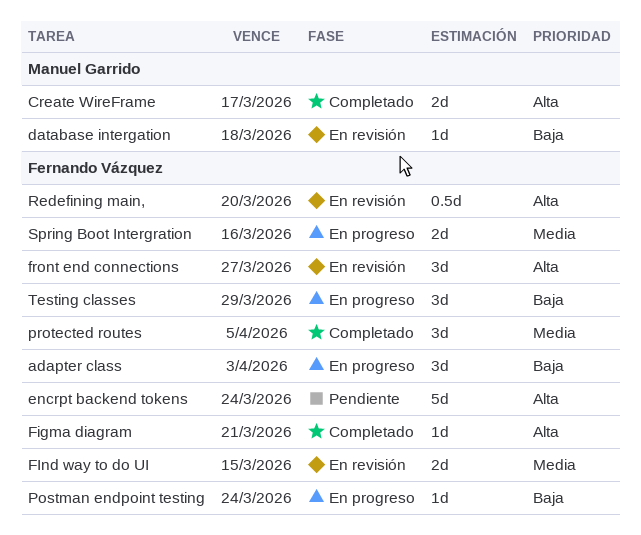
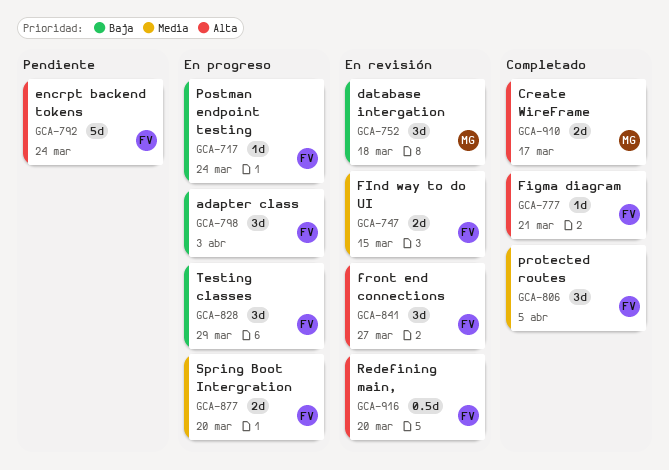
database intergation, estimate: 1d -> 3d
Spring Boot Intergration, due: Mar 16 -> Mar 20

